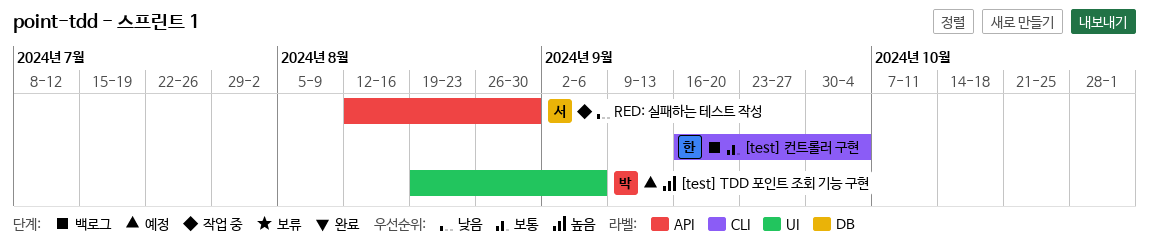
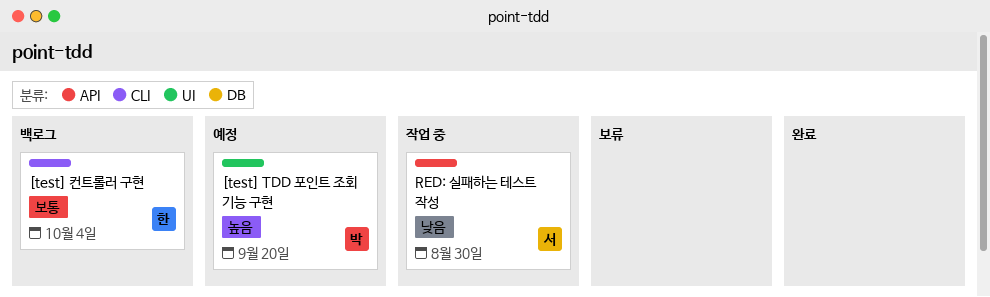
[test] TDD 포인트 조회 기능 구현, due: Sep 6 -> Sep 20

